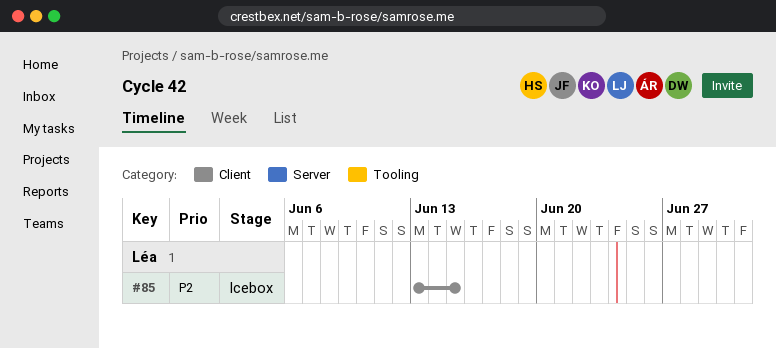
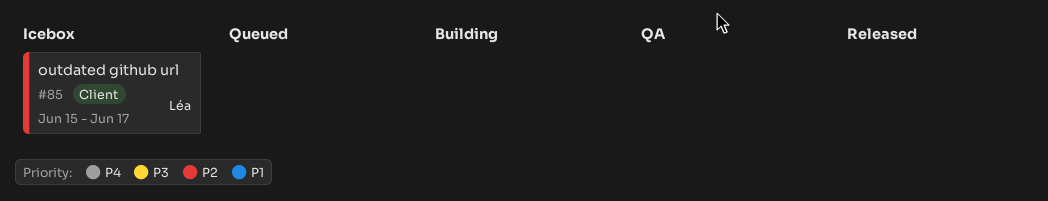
#85, start: Jun 13 -> Jun 15
#85, due: Jun 15 -> Jun 17

